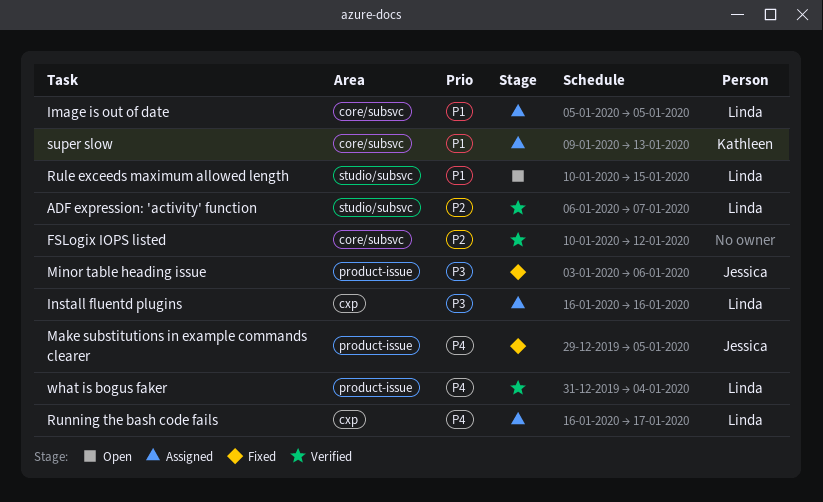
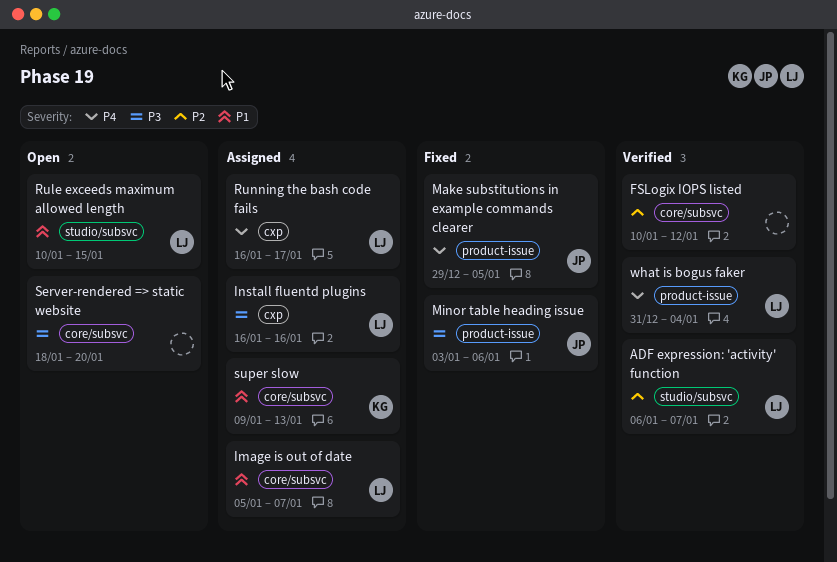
Image is out of date, due: Jan 5 -> Jan 7
Server-rendered => static website: none -> present

